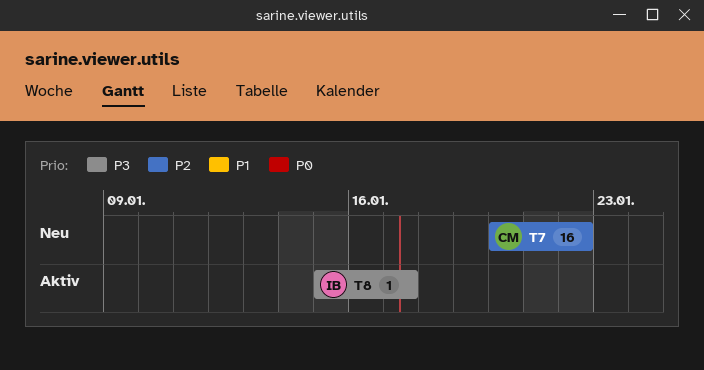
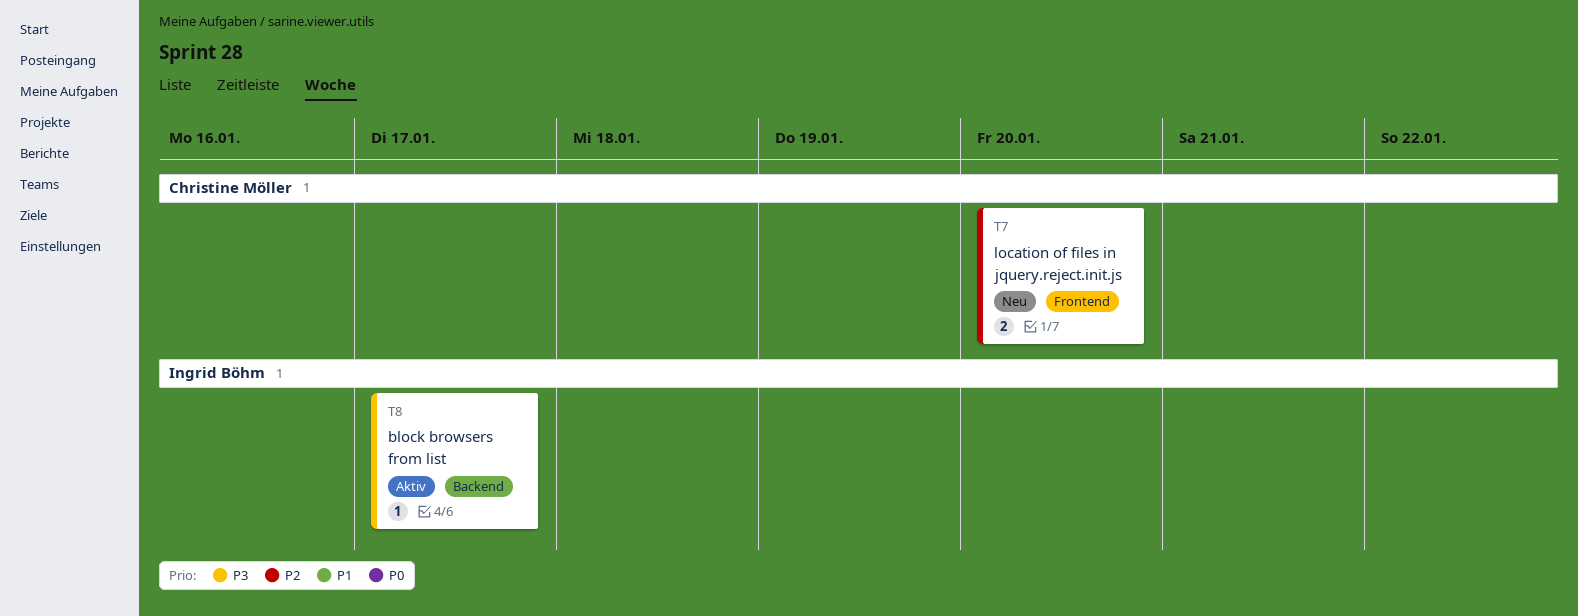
T7, estimate: 16 -> 2
T7, due: Jan 22 -> Jan 20

